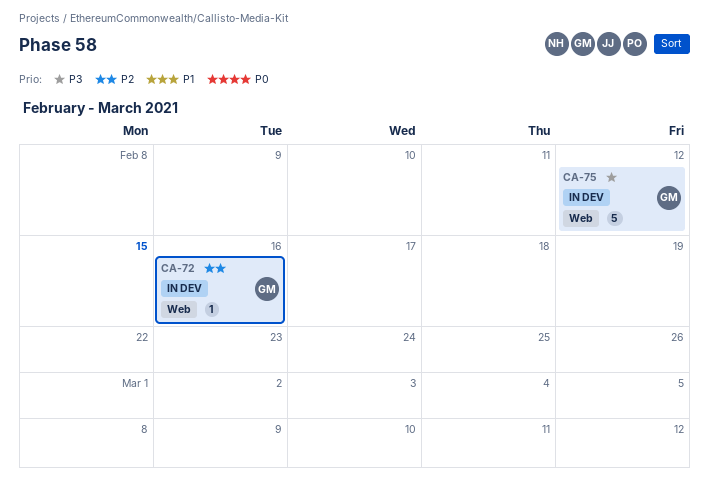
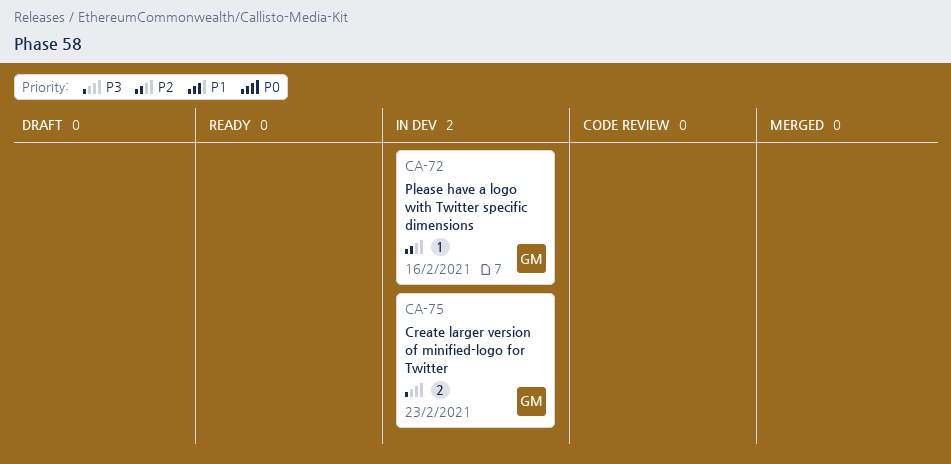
CA-75, estimate: 5 -> 2
CA-75, due: Feb 12 -> Feb 23

